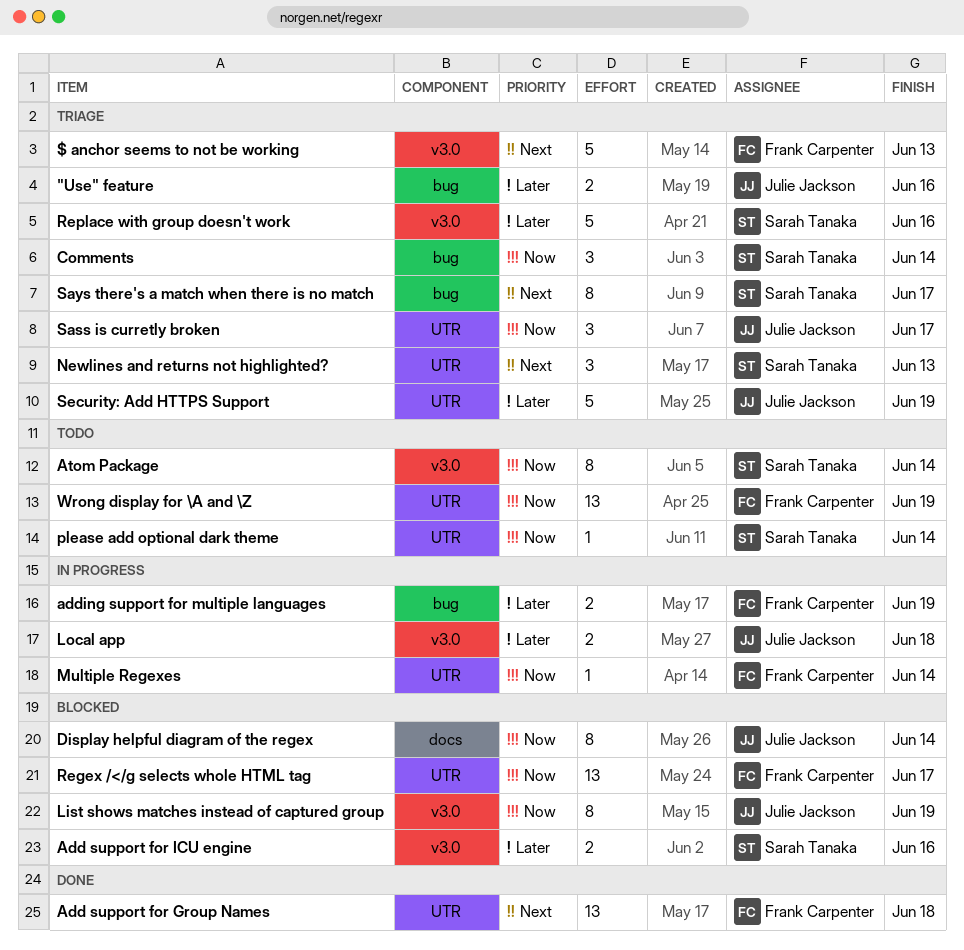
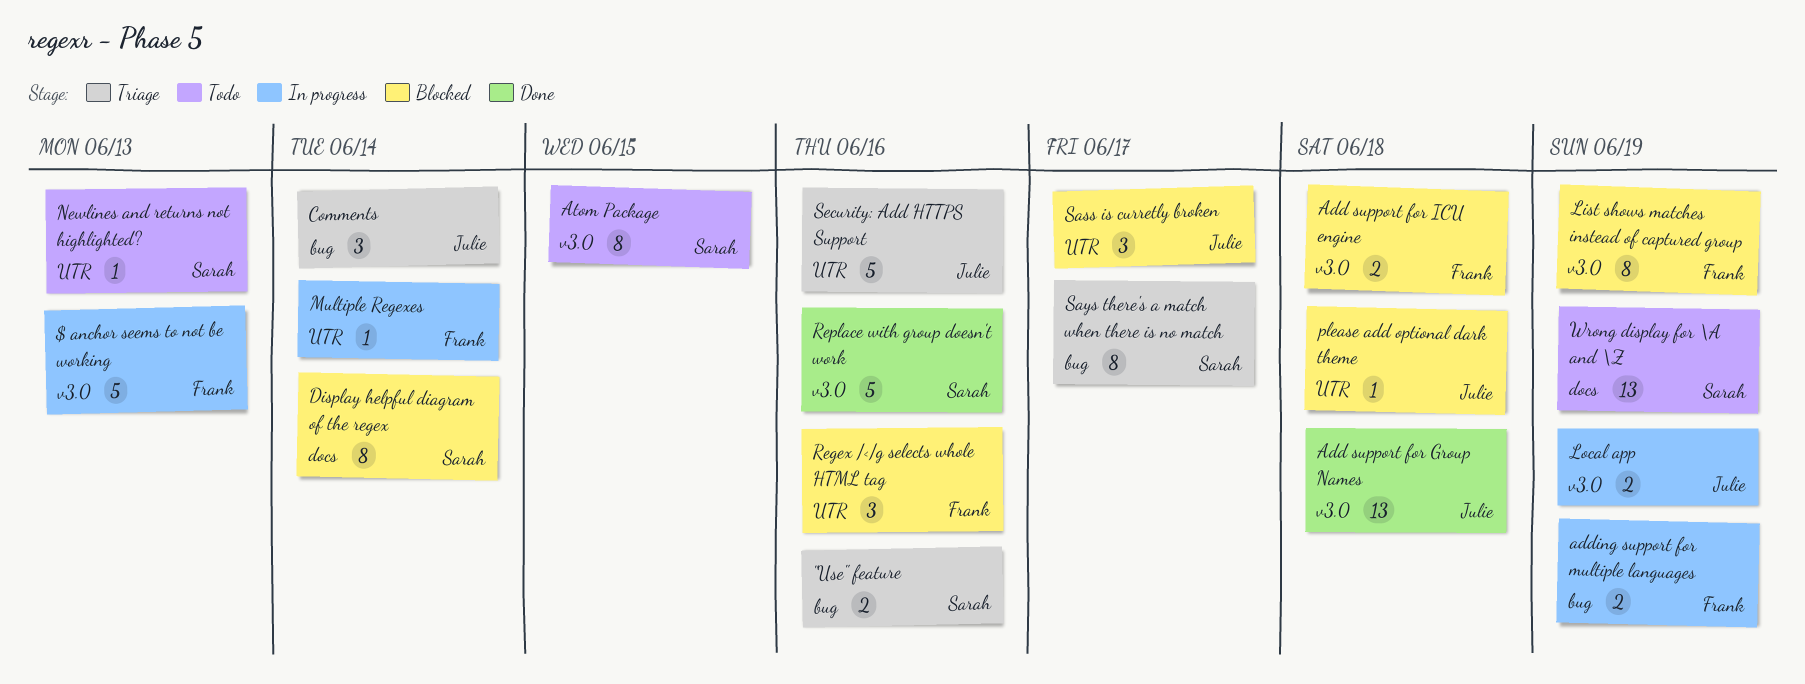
"Use" feature, owner: Julie Jackson -> Sarah Tanaka
$ anchor seems to not be working, status: Triage -> In progress
Add support for Group Names, owner: Frank Carpenter -> Julie Jackson
Add support for Group Names, label: UTR -> v3.0
Add support for ICU engine, owner: Sarah Tanaka -> Frank Carpenter
Add support for ICU engine, due: Jun 16 -> Jun 18
Atom Package, due: Jun 14 -> Jun 15
Comments, owner: Sarah Tanaka -> Julie Jackson
Display helpful diagram of the regex, owner: Julie Jackson -> Sarah Tanaka
List shows matches instead of captured group, owner: Julie Jackson -> Frank Carpenter
Local app, due: Jun 18 -> Jun 19
Newlines and returns not highlighted?, status: Triage -> Todo
Newlines and returns not highlighted?, estimate: 3 -> 1
please add optional dark theme, status: Todo -> Blocked
please add optional dark theme, owner: Sarah Tanaka -> Julie Jackson
please add optional dark theme, due: Jun 14 -> Jun 18
Regex /</g selects whole HTML tag, estimate: 13 -> 3
Regex /</g selects whole HTML tag, due: Jun 17 -> Jun 16
Replace with group doesn't work, status: Triage -> Done
Sass is curretly broken, status: Triage -> Blocked
Security: Add HTTPS Support, due: Jun 19 -> Jun 16
Wrong display for \A and \Z, owner: Frank Carpenter -> Sarah Tanaka
Wrong display for \A and \Z, label: UTR -> docs

